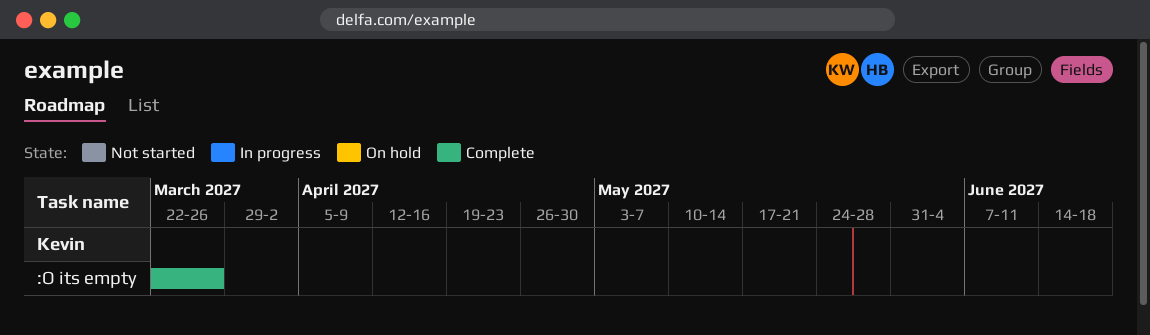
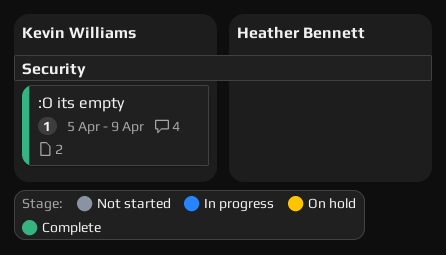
:O its empty, start: Mar 22 -> Apr 5
:O its empty, due: Mar 26 -> Apr 9

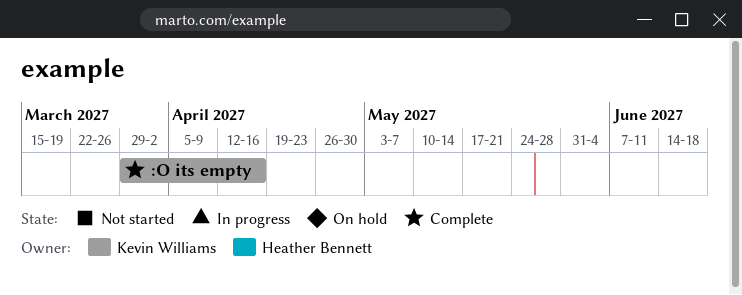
:O its empty, start: Apr 5 -> Mar 29
:O its empty, due: Apr 9 -> Apr 16

